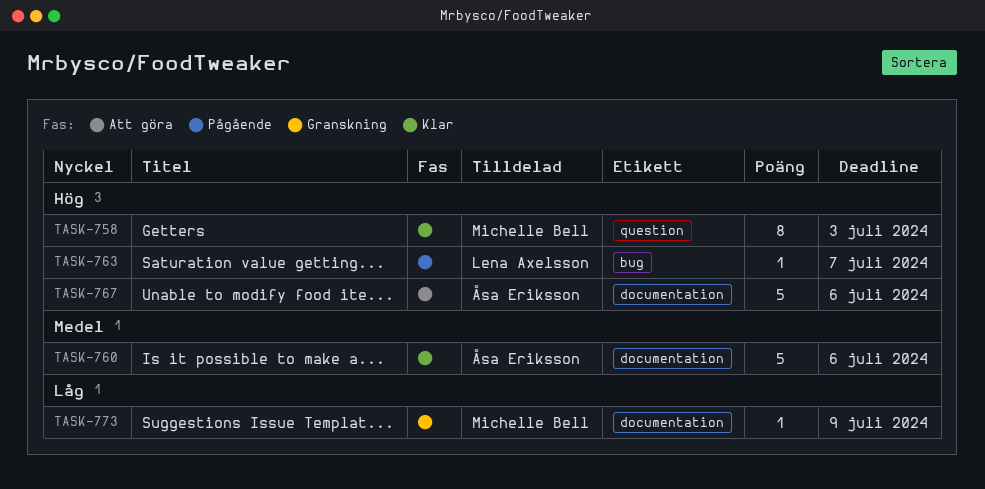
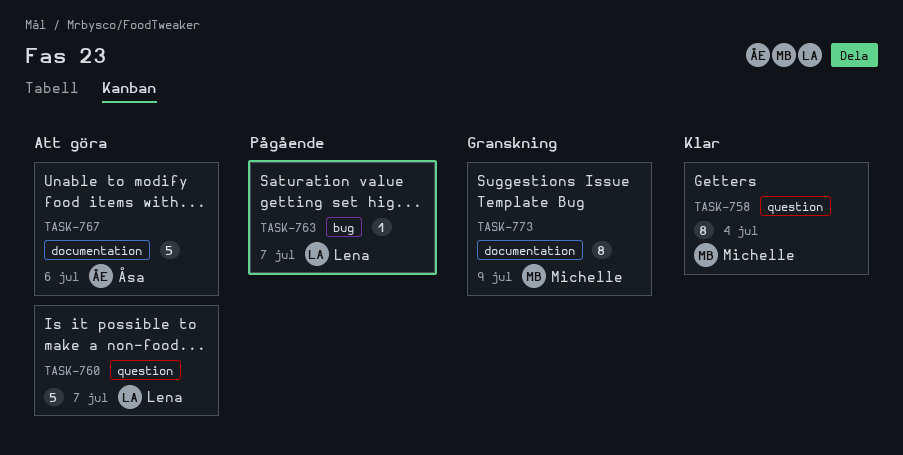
TASK-758, due: Jul 3 -> Jul 4
TASK-760, status: Klar -> Att göra
TASK-760, owner: Åsa Eriksson -> Lena Axelsson
TASK-760, label: documentation -> question
TASK-760, due: Jul 6 -> Jul 7
TASK-773, estimate: 1 -> 8

